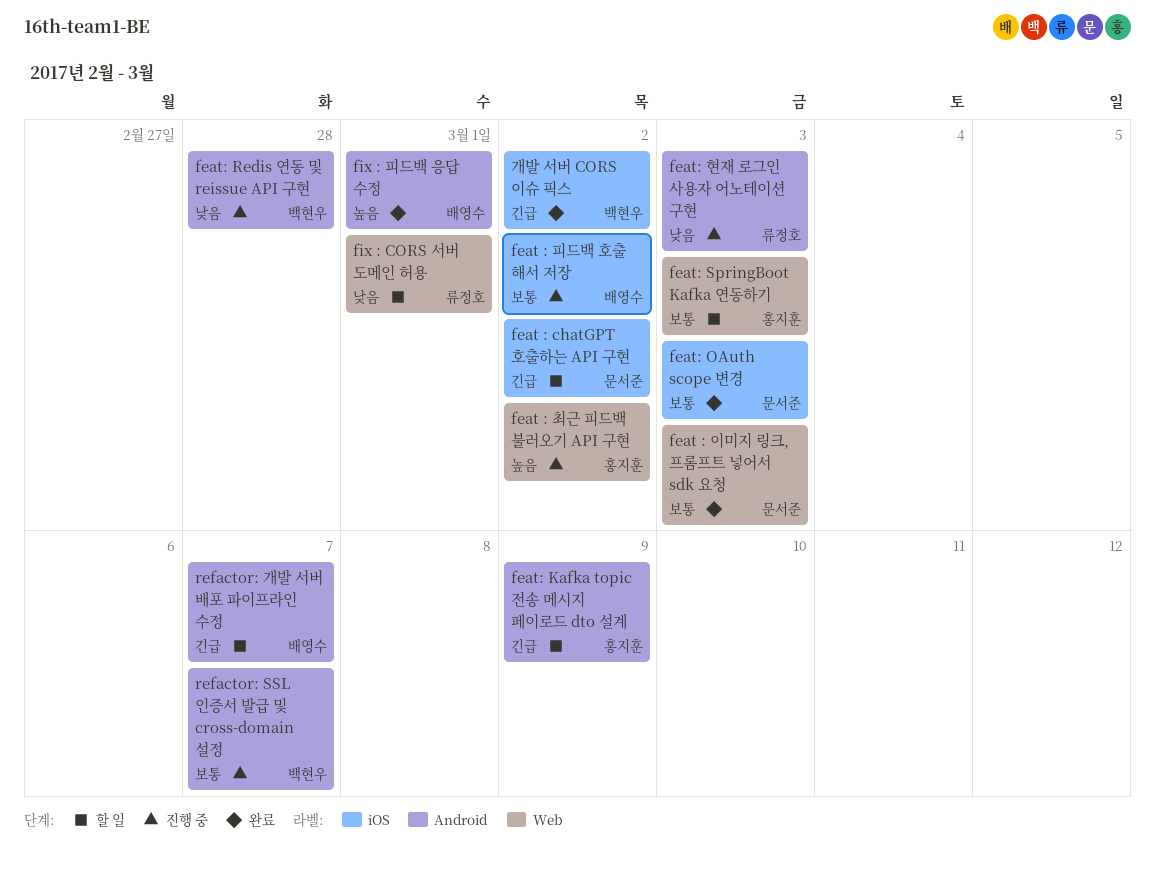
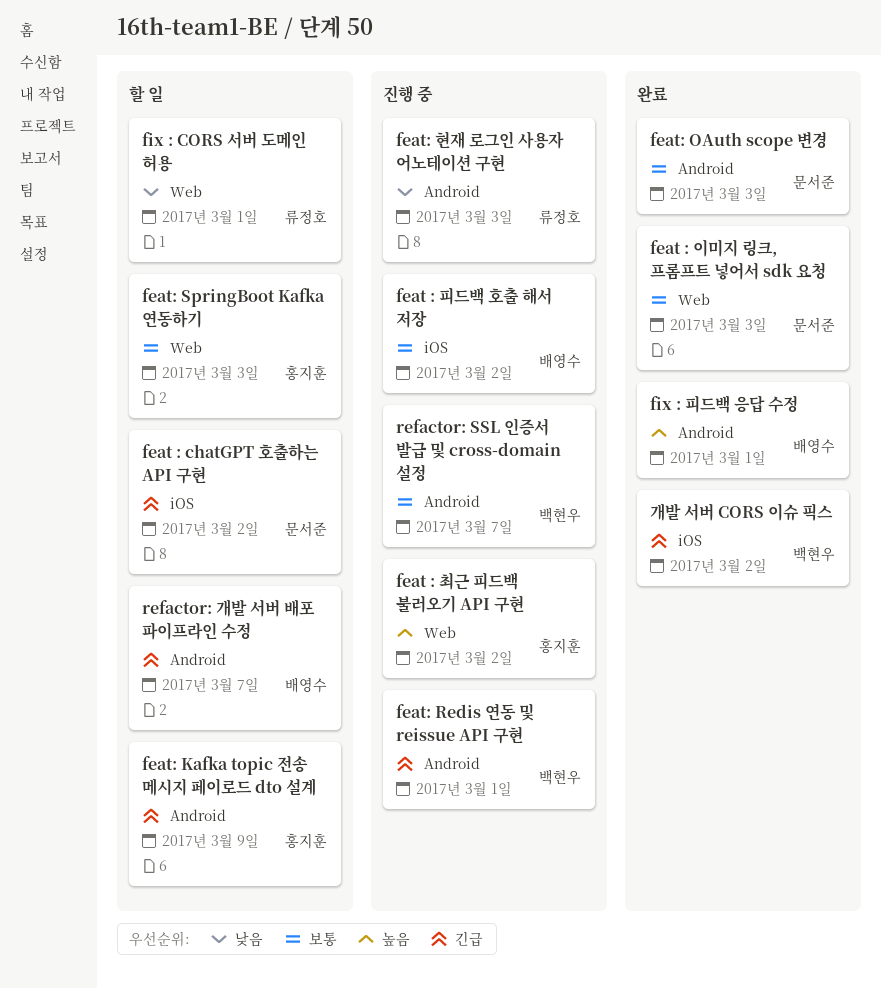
feat: OAuth scope 변경, label: iOS -> Android
feat: Redis 연동 및 reissue API 구현, priority: 낮음 -> 긴급
feat: Redis 연동 및 reissue API 구현, due: Feb 28 -> Mar 1

